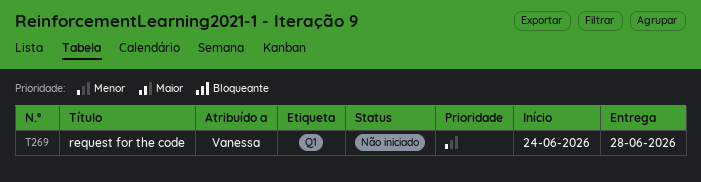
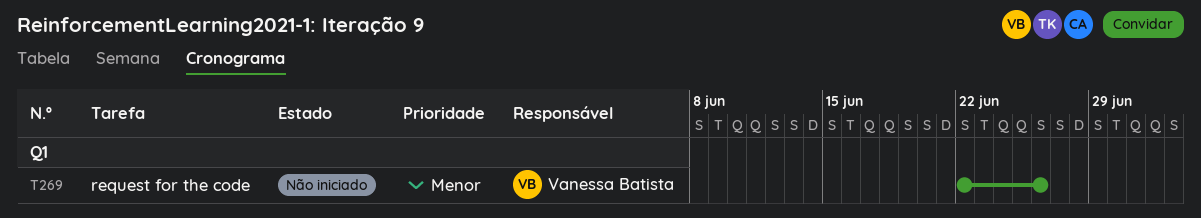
T269, start: Jun 24 -> Jun 22
T269, due: Jun 28 -> Jun 26

